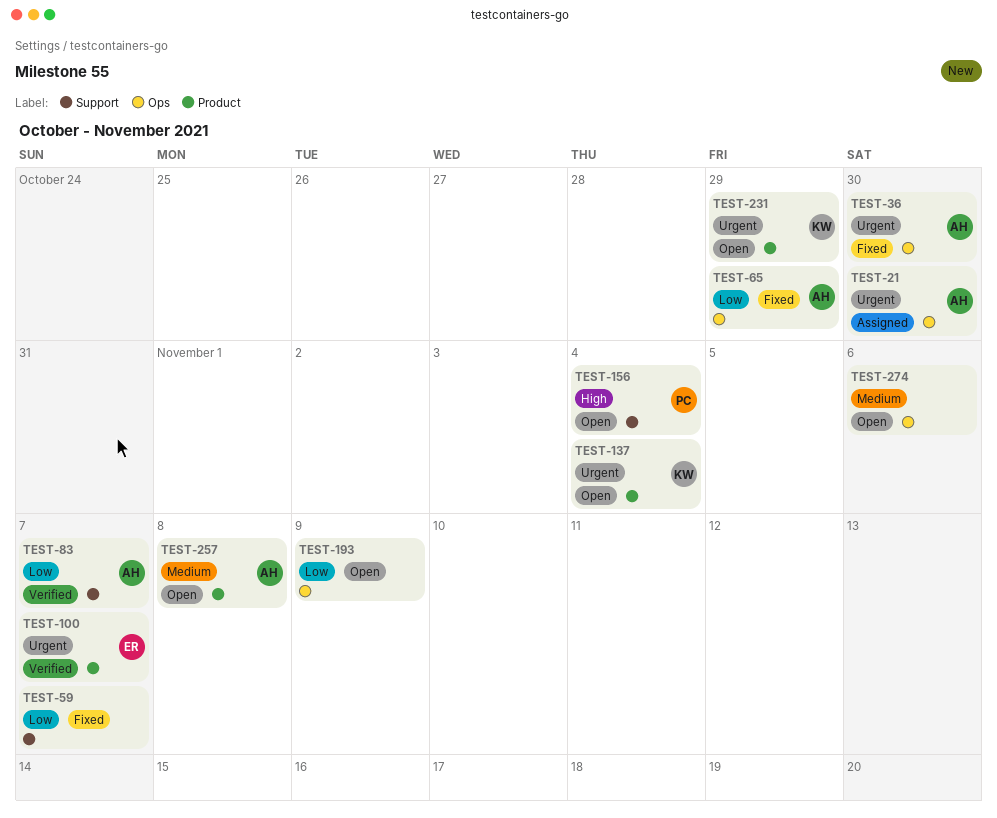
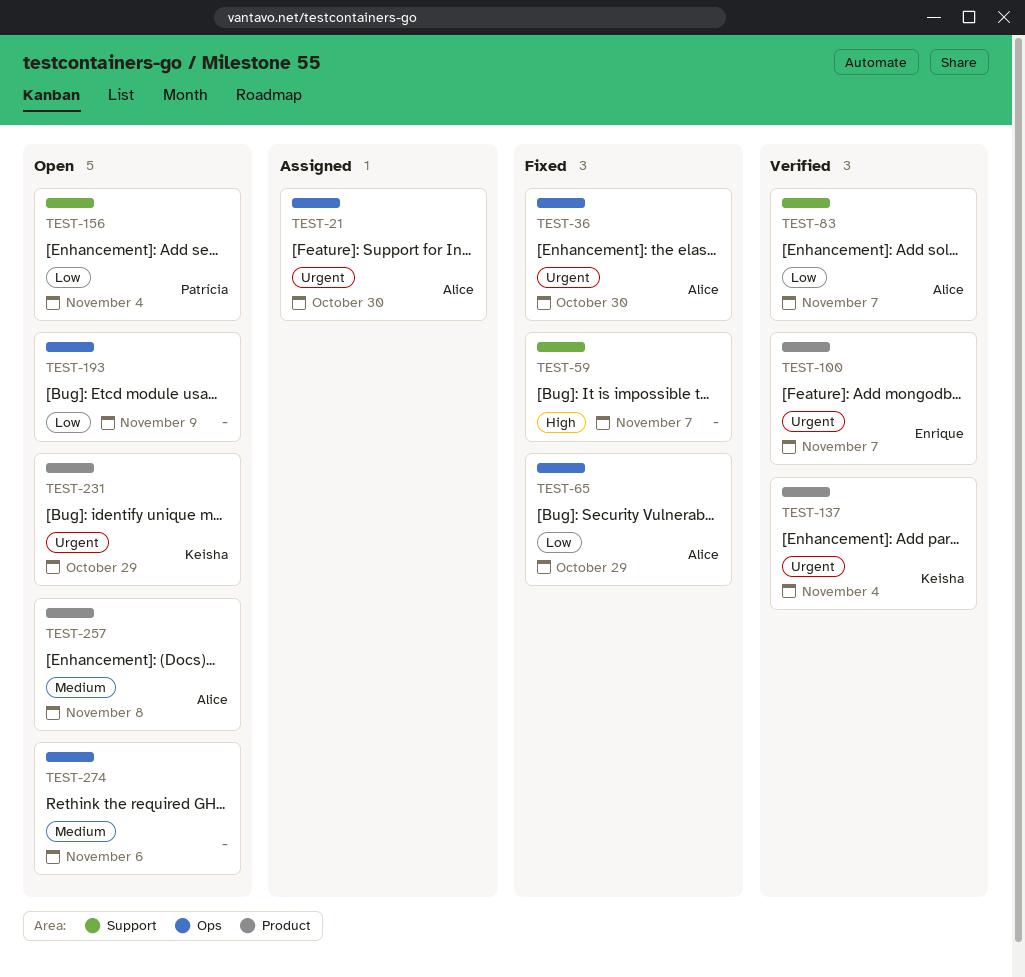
TEST-59, priority: Low -> High
TEST-137, status: Open -> Verified
TEST-156, priority: High -> Low

